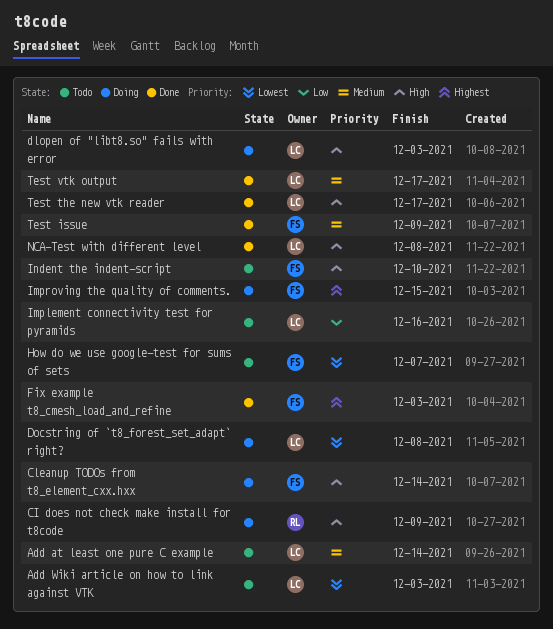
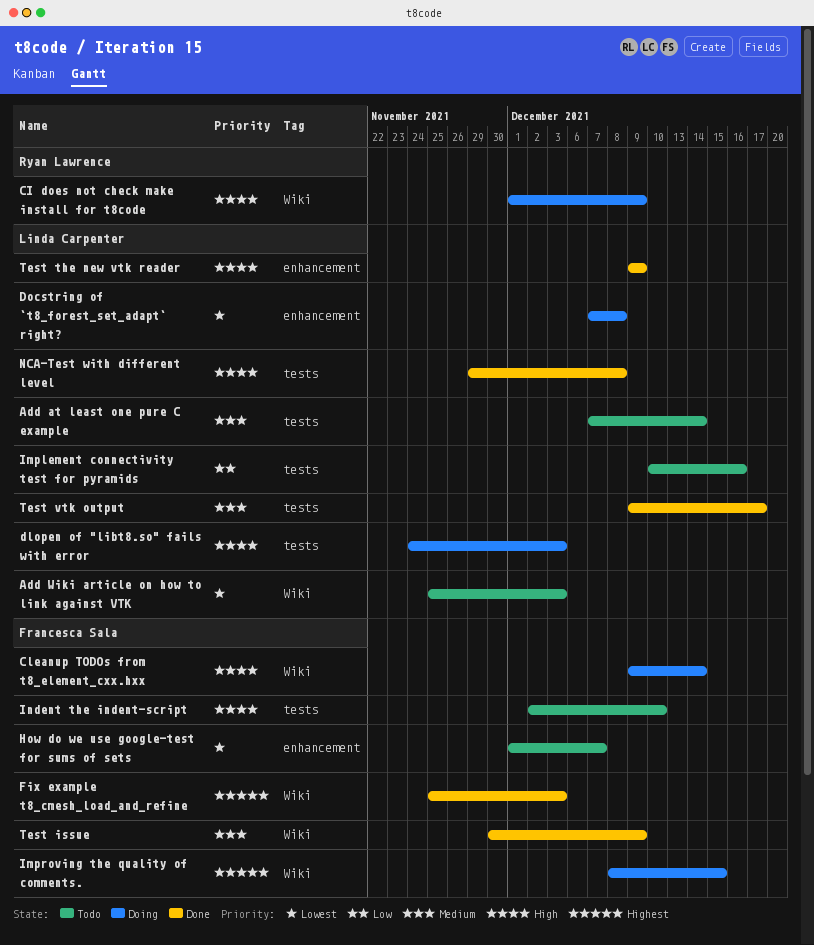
Test the new vtk reader, due: Dec 17 -> Dec 9

